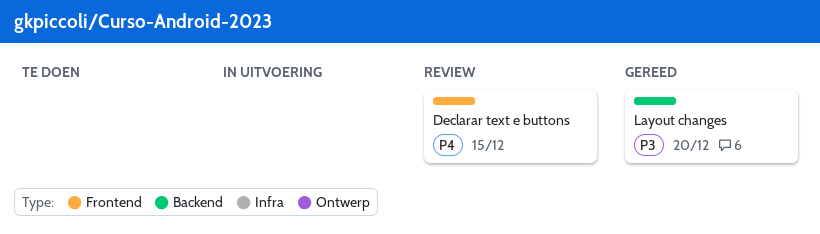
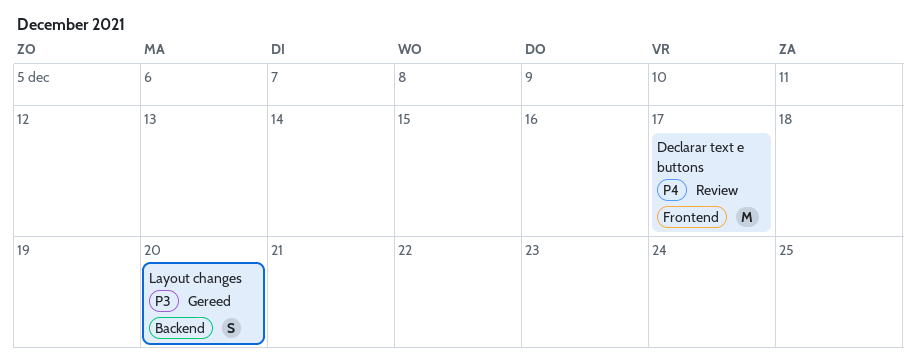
Declarar text e buttons, due: Dec 15 -> Dec 17

